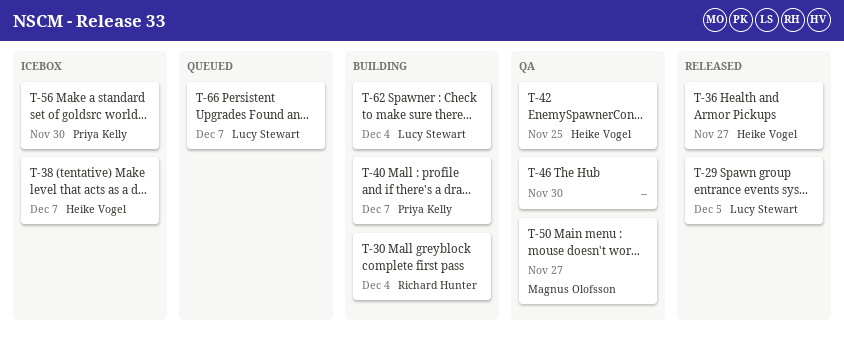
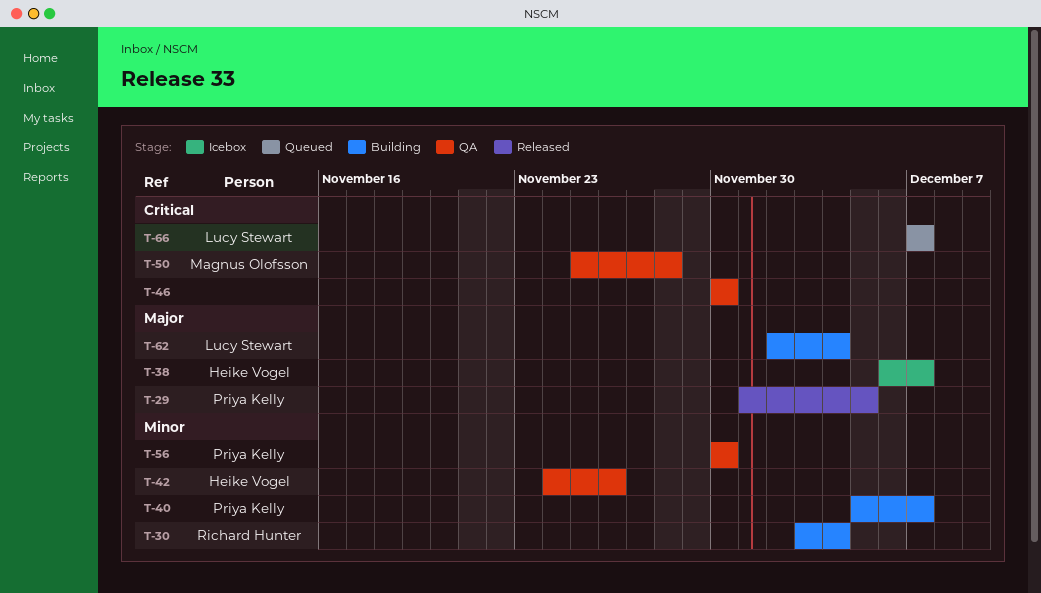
T-29, owner: Lucy Stewart -> Priya Kelly
T-36: present -> none
T-42, due: Nov 25 -> Nov 26
T-50, due: Nov 27 -> Nov 28
T-56, status: Icebox -> QA

